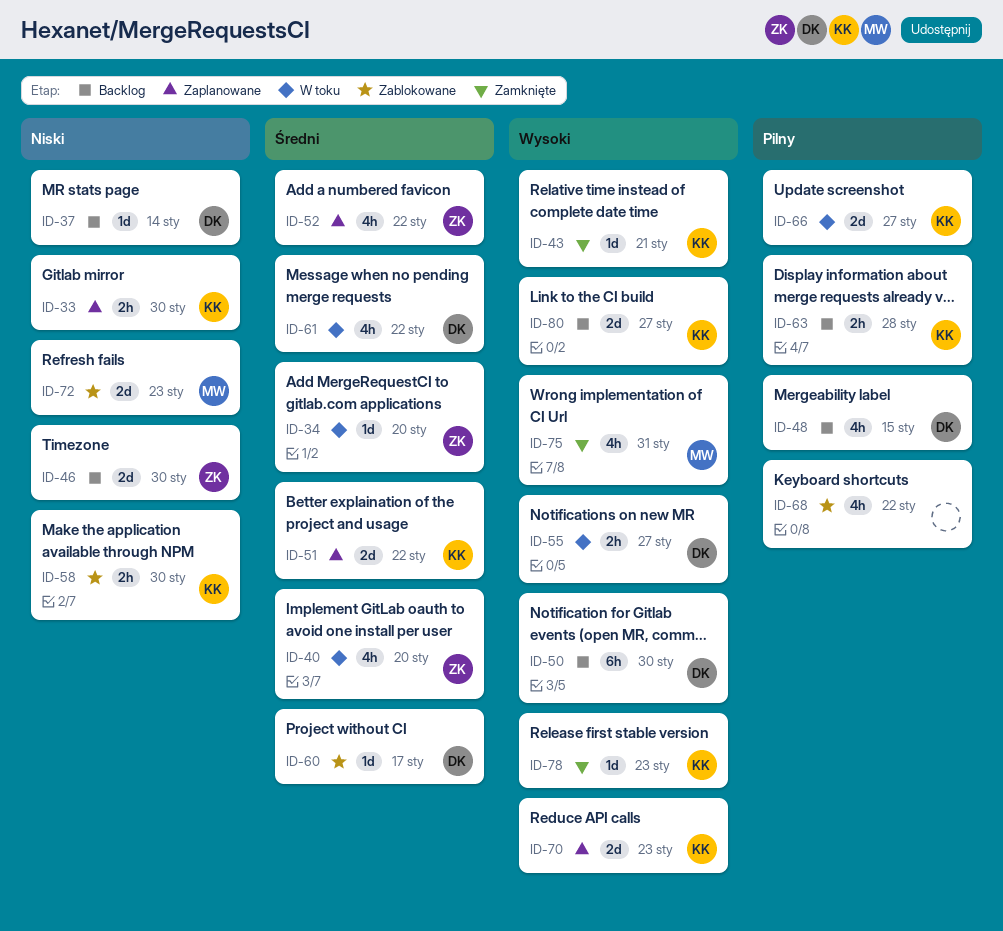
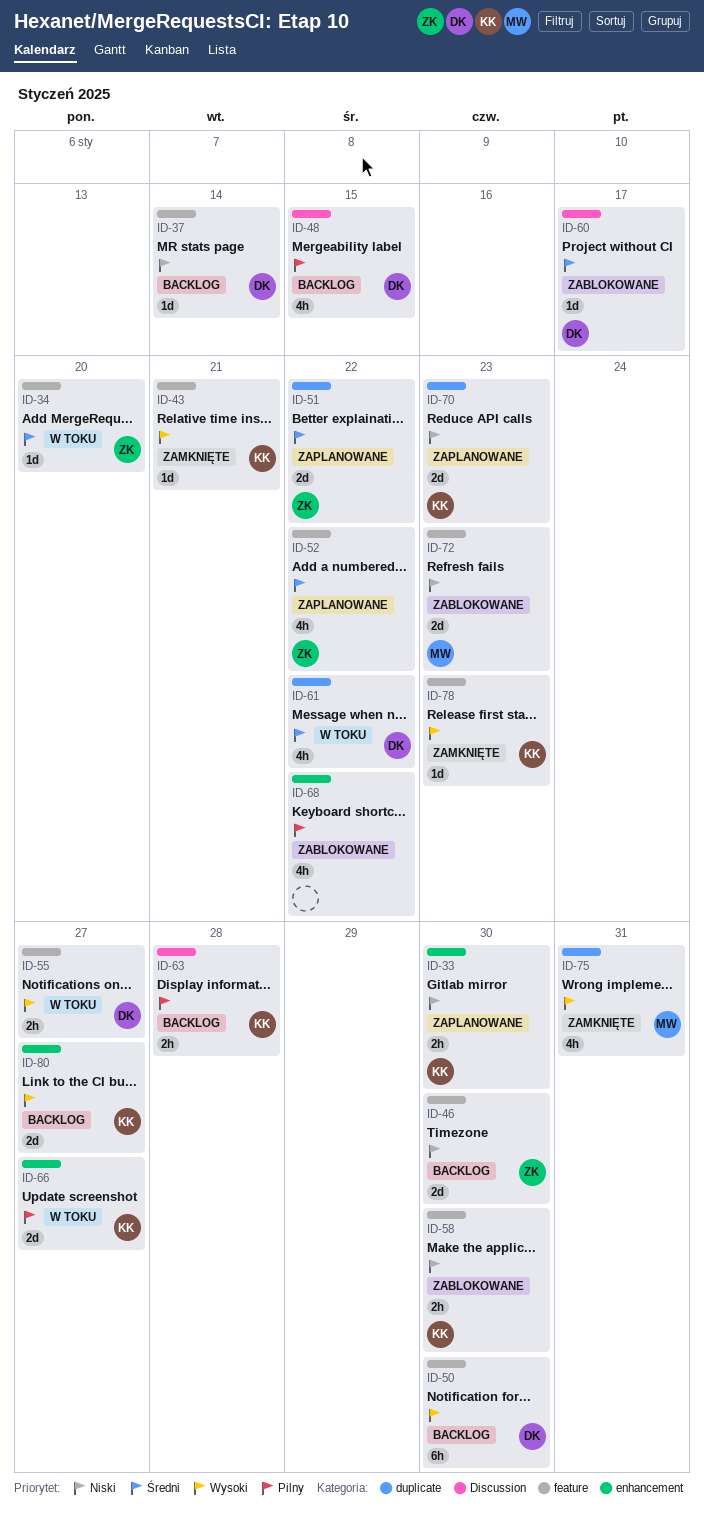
ID-40: present -> none
ID-51, owner: KK -> ZK
ID-70, priority: Wysoki -> Niski

